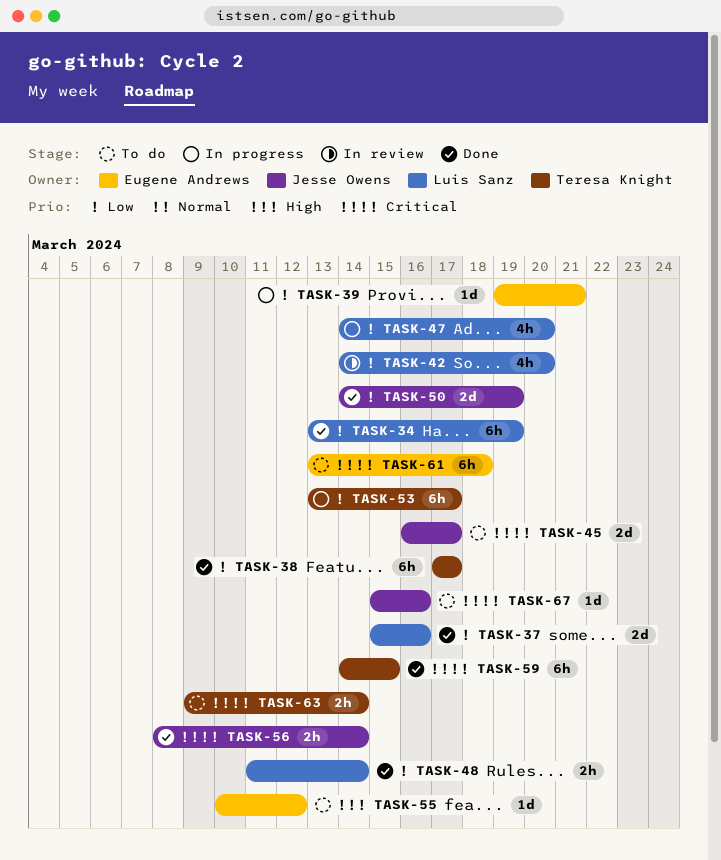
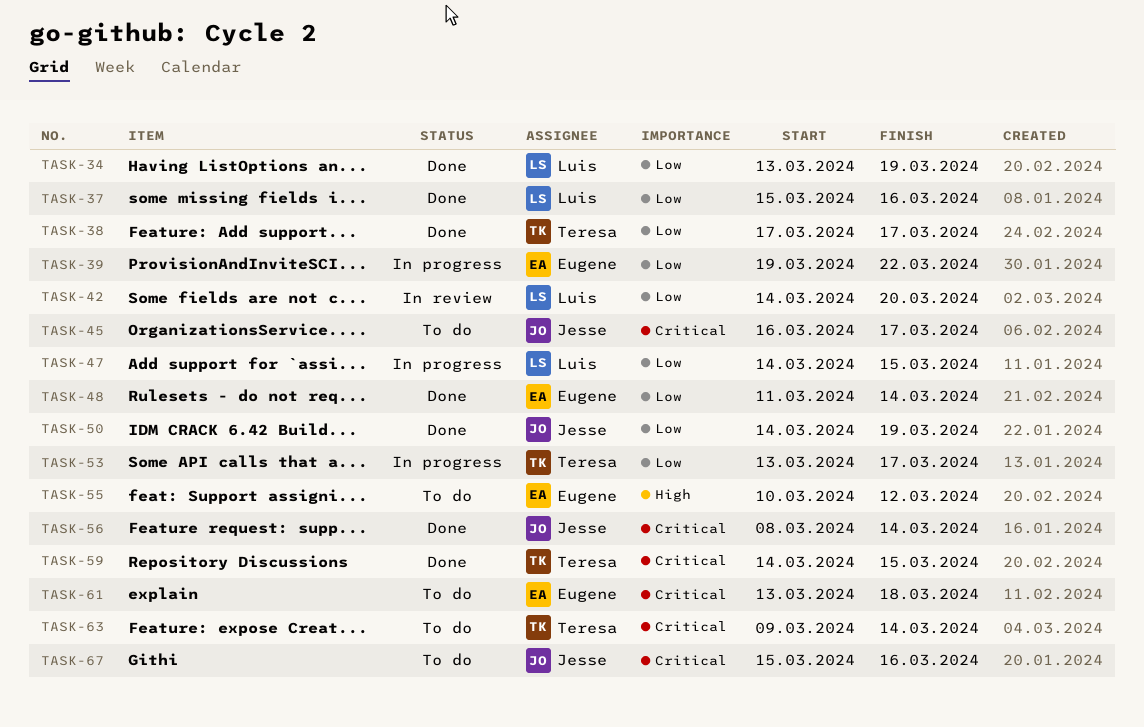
TASK-39, due: Mar 21 -> Mar 22
TASK-47, due: Mar 20 -> Mar 15
TASK-48, owner: Luis Sanz -> Eugene Andrews

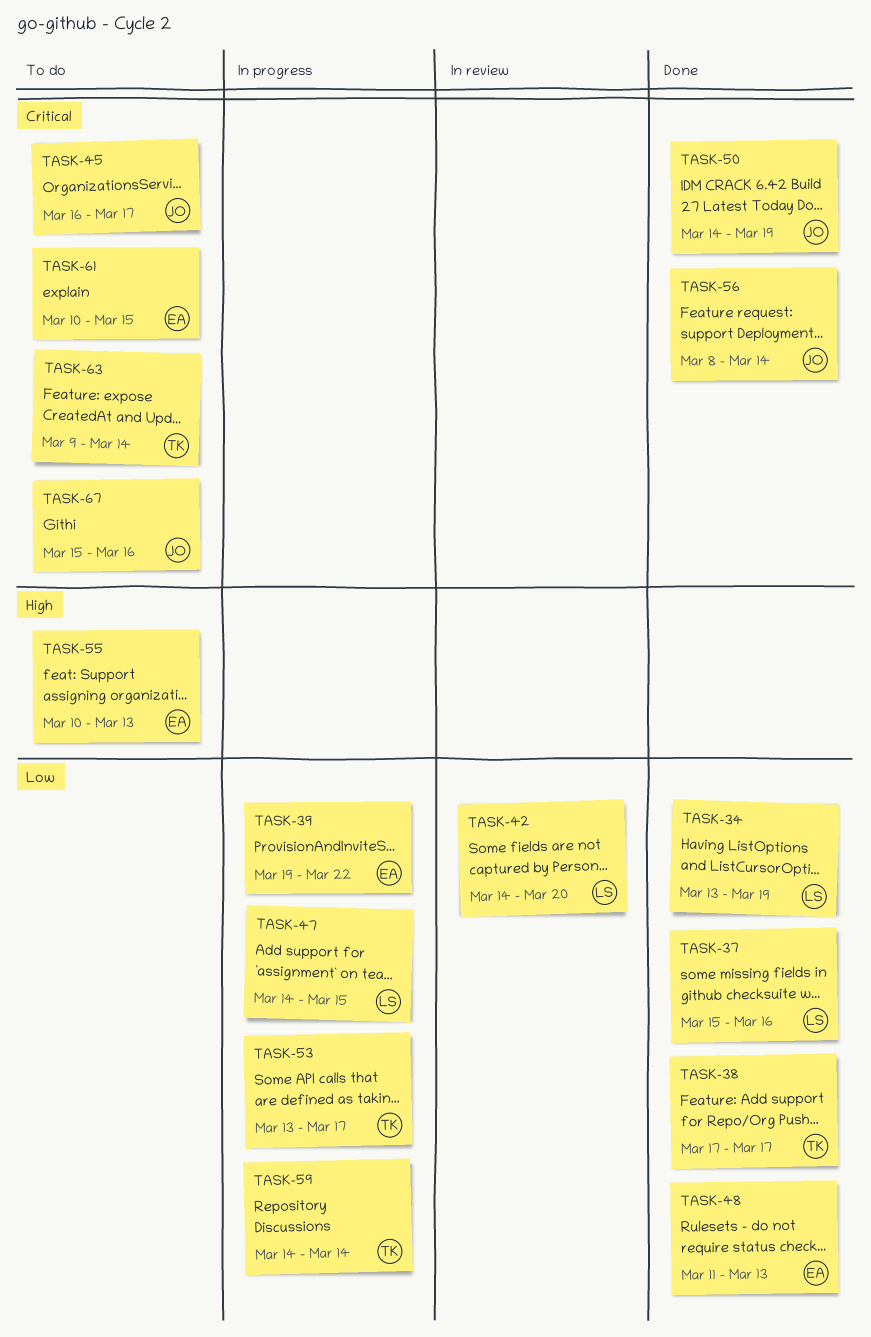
TASK-48, due: Mar 14 -> Mar 13
TASK-50, priority: Low -> Critical
TASK-55, due: Mar 12 -> Mar 13
TASK-59, status: Done -> In progress
TASK-59, priority: Critical -> Low
TASK-59, due: Mar 15 -> Mar 14
TASK-61, start: Mar 13 -> Mar 10
TASK-61, due: Mar 18 -> Mar 15

